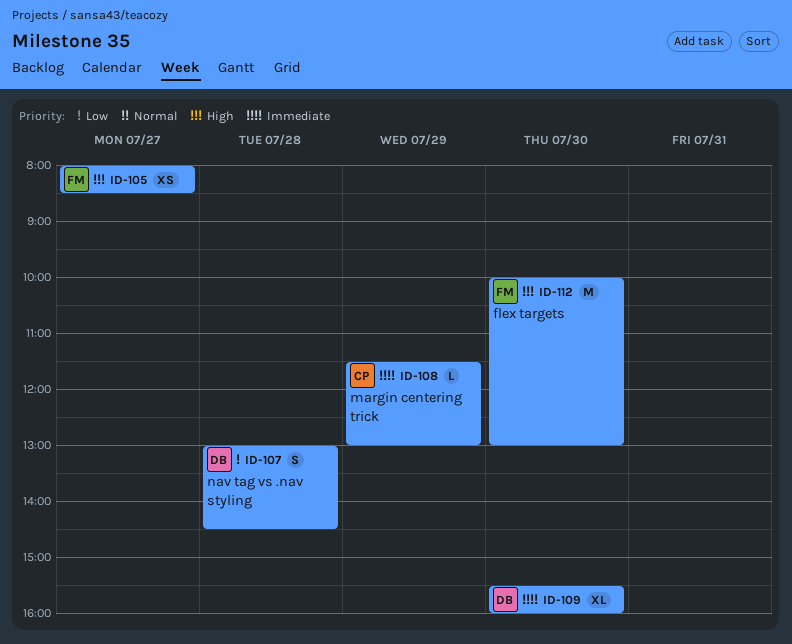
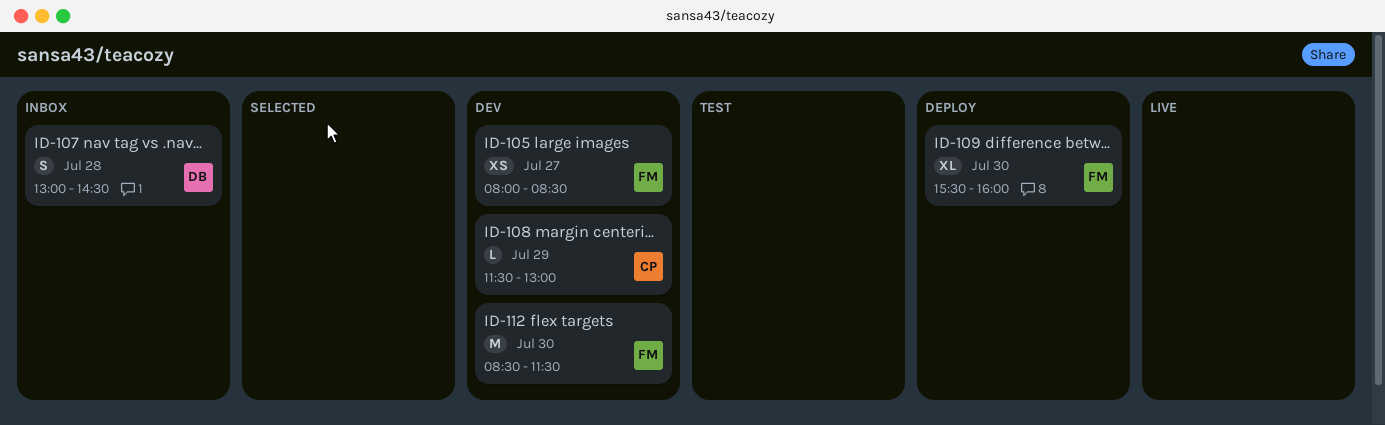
ID-109, owner: DB -> FM
ID-112, begins: 10:00 -> 08:30
ID-112, ends: 13:00 -> 11:30

